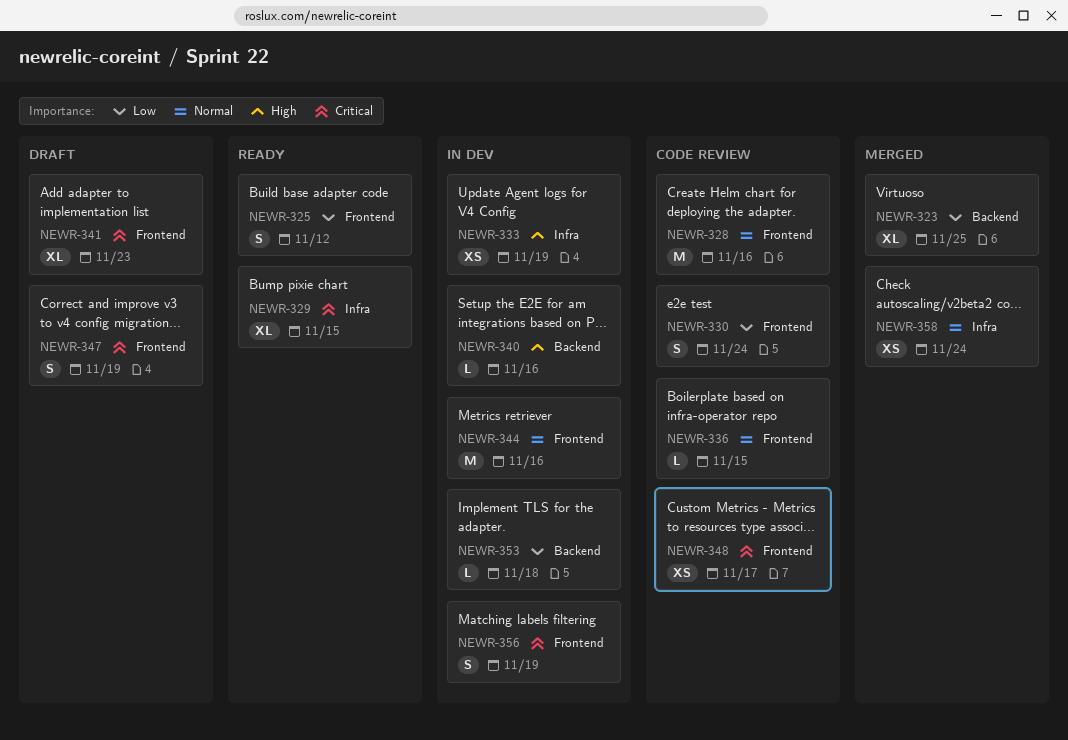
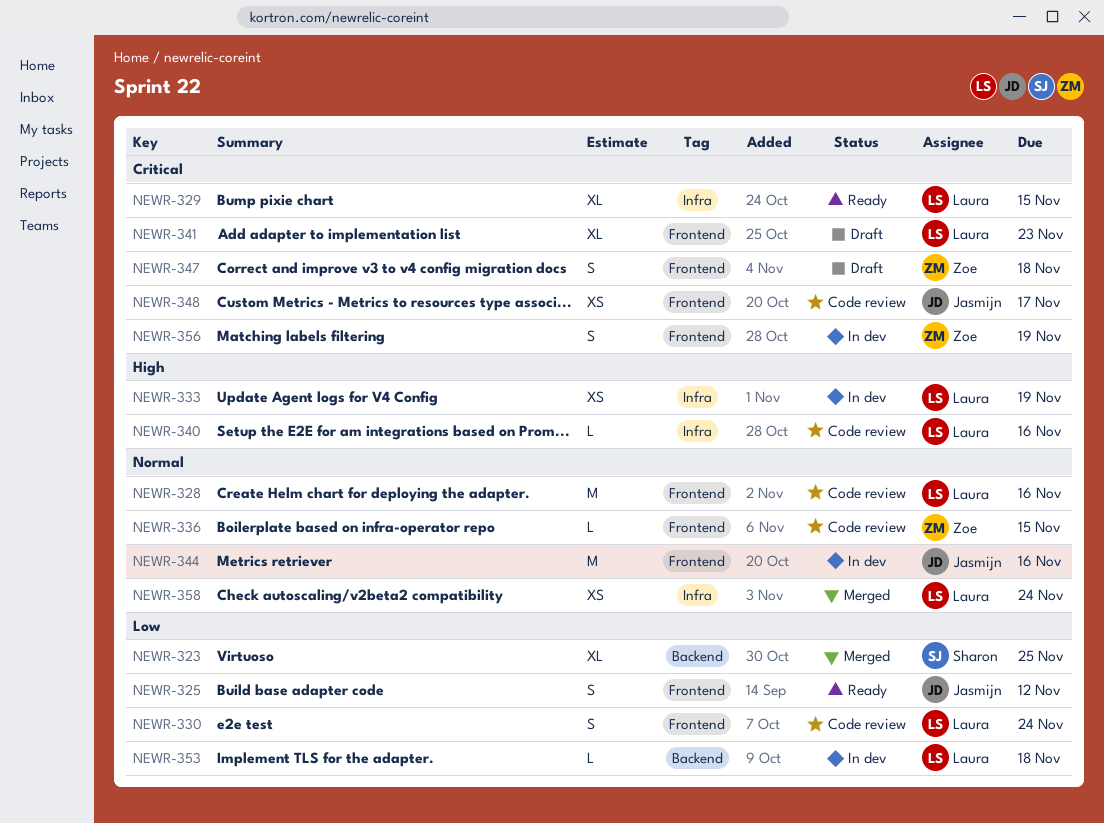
NEWR-340, status: In dev -> Code review
NEWR-340, label: Backend -> Infra
NEWR-347, due: Nov 19 -> Nov 18

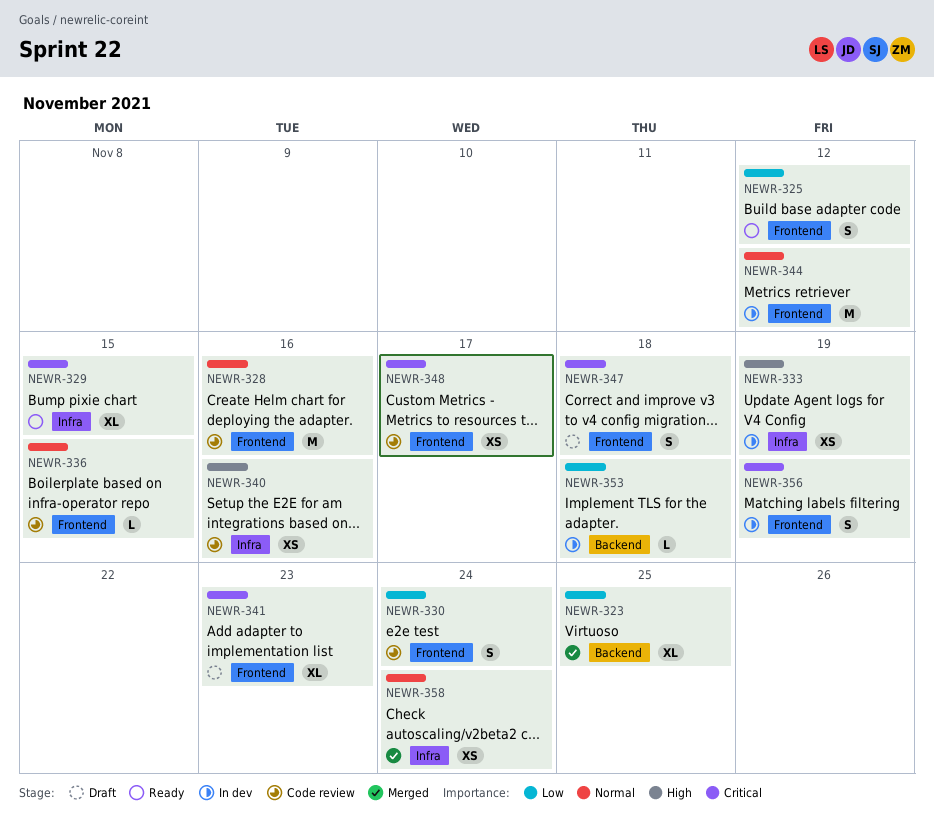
NEWR-340, estimate: L -> XS
NEWR-344, due: Nov 16 -> Nov 12

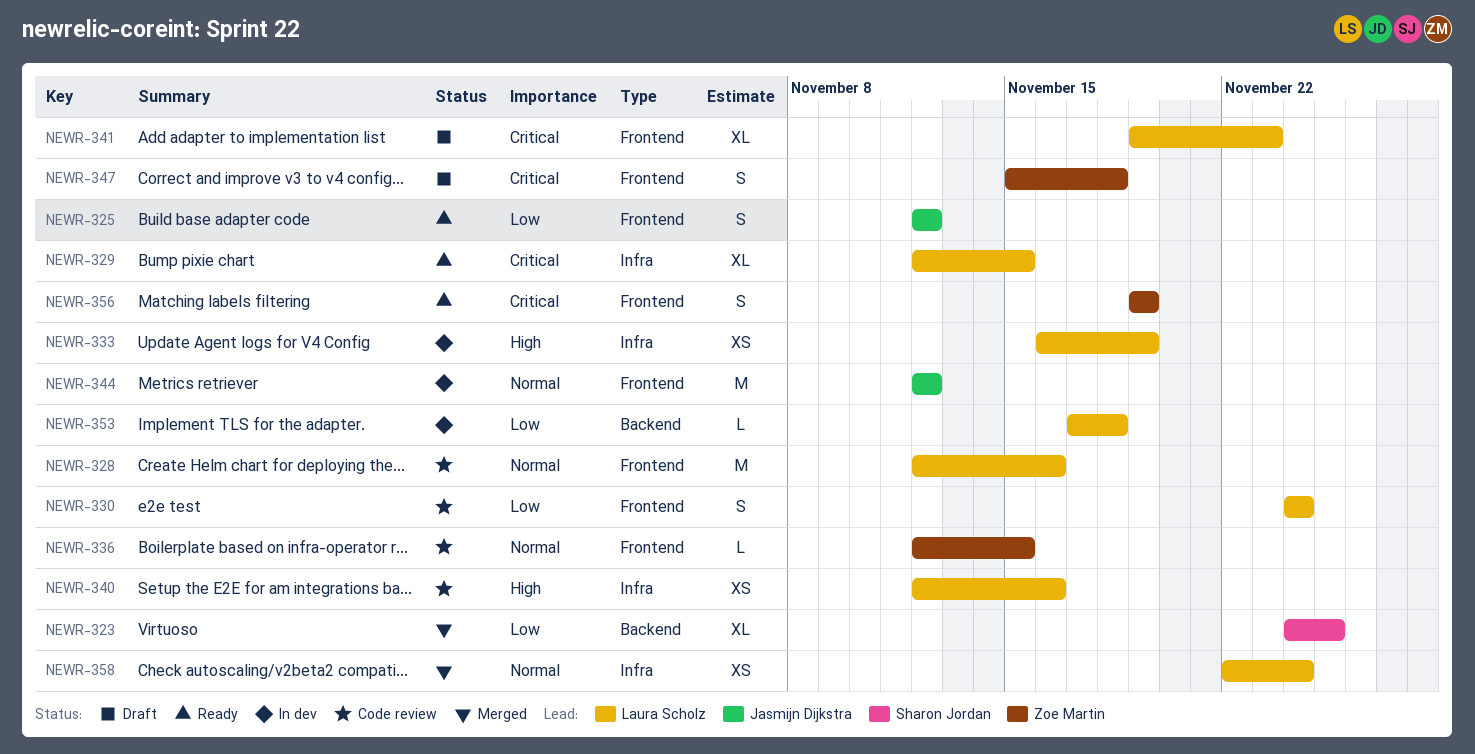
NEWR-348: present -> none
NEWR-356, status: In dev -> Ready

